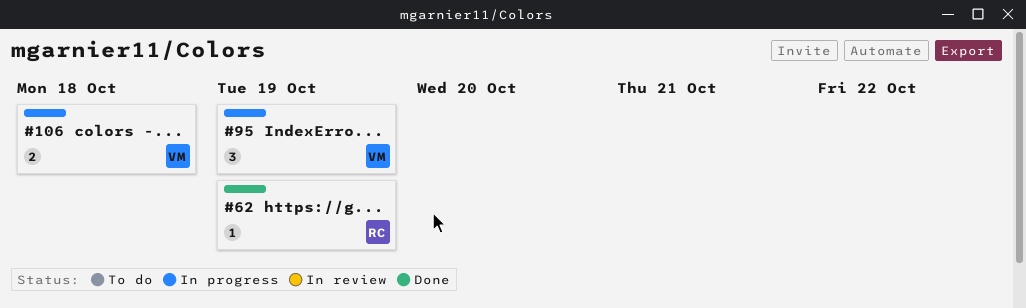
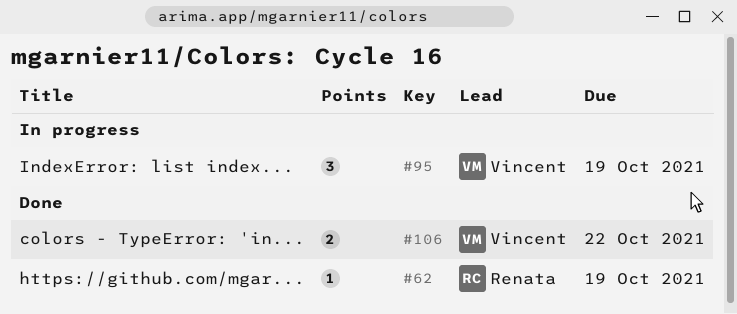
#106, status: In progress -> Done
#106, due: Oct 18 -> Oct 22

